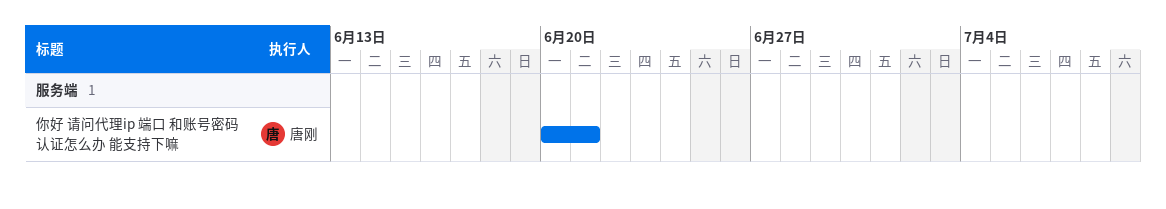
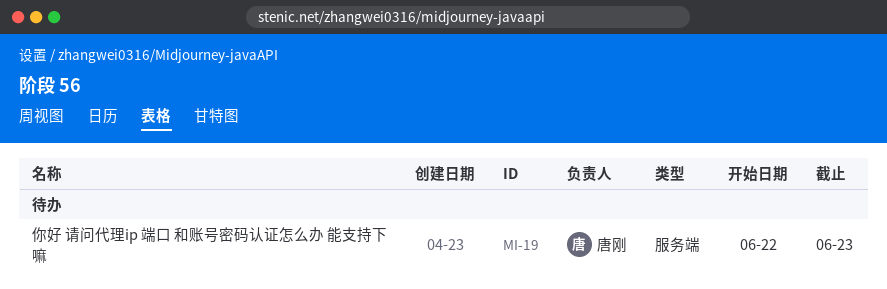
你好 请问代理ip 端口 和账号密码认证怎么办 能支持下嘛, start: Jun 20 -> Jun 22
你好 请问代理ip 端口 和账号密码认证怎么办 能支持下嘛, due: Jun 21 -> Jun 23

